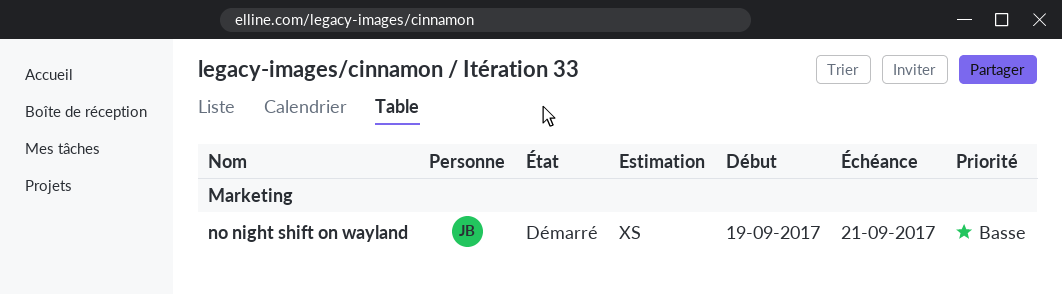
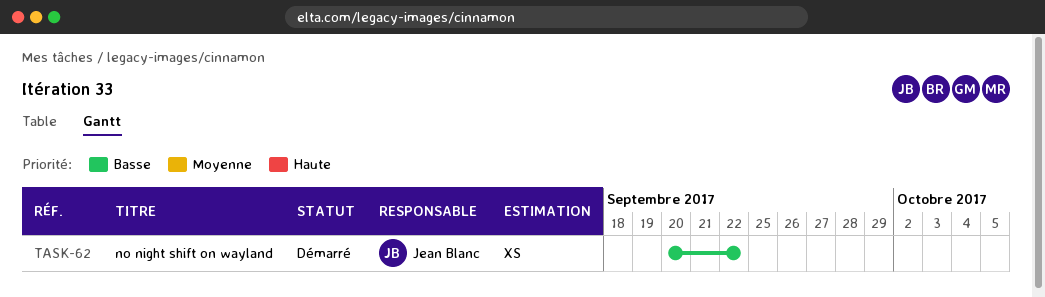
no night shift on wayland, start: Sep 19 -> Sep 20
no night shift on wayland, due: Sep 21 -> Sep 22

